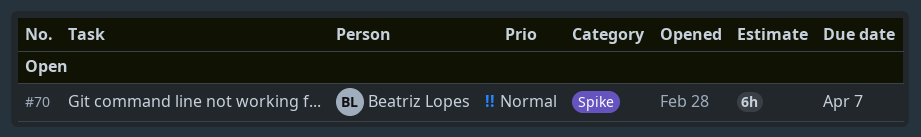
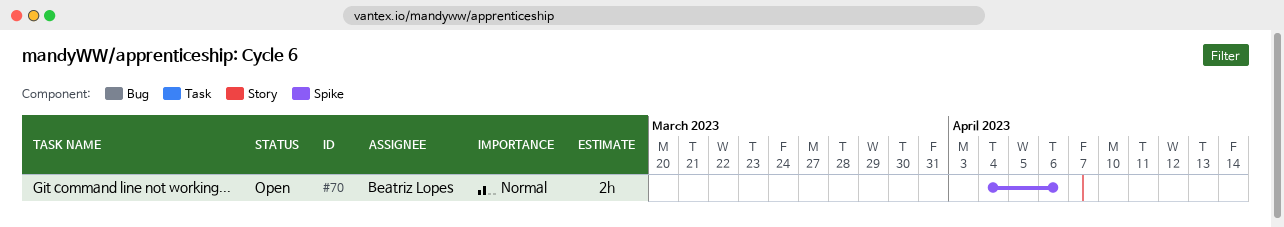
#70, estimate: 6h -> 2h
#70, due: Apr 7 -> Apr 6

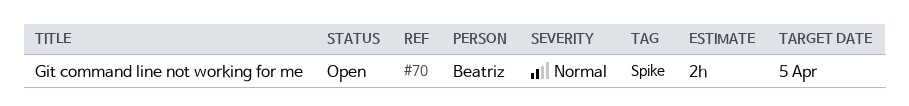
#70, due: Apr 6 -> Apr 5

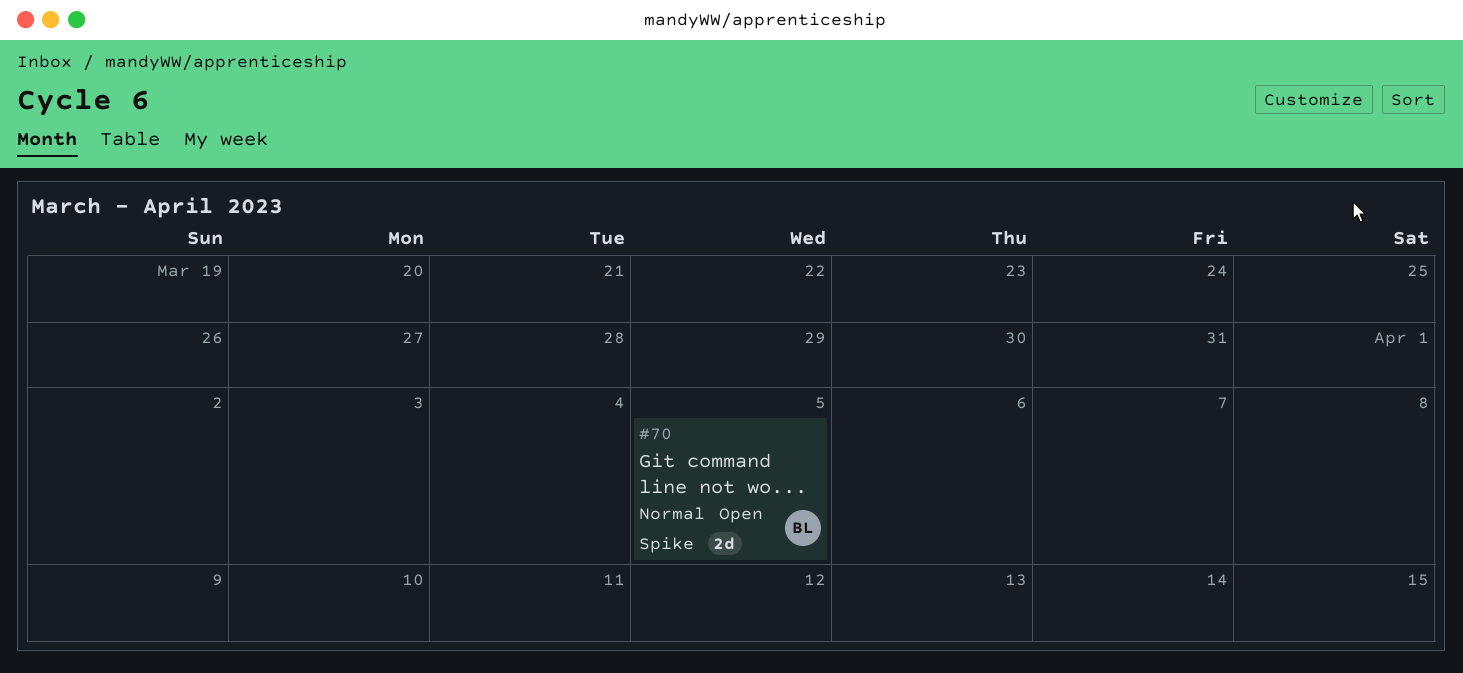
#70, estimate: 2h -> 2d

